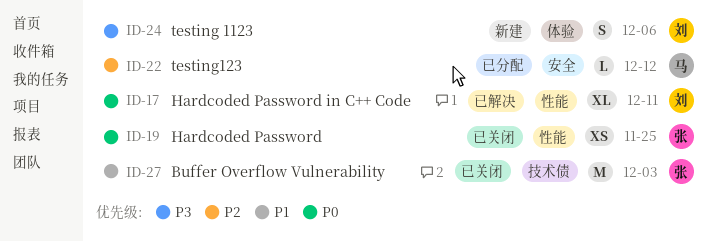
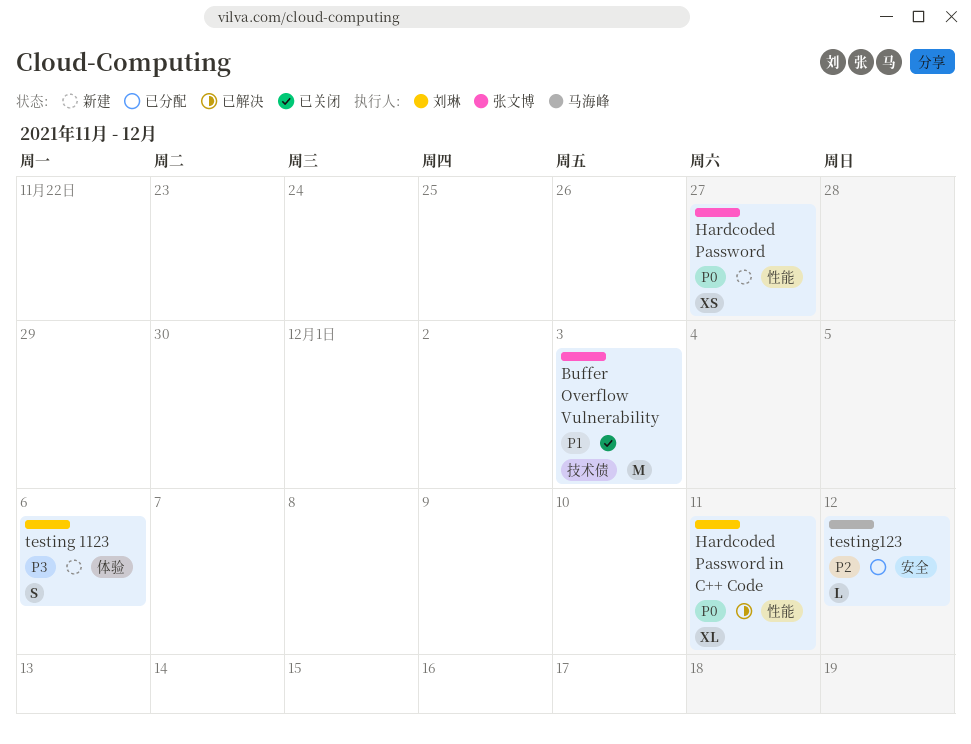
Hardcoded Password, status: 已关闭 -> 新建
Hardcoded Password, due: Nov 25 -> Nov 27

